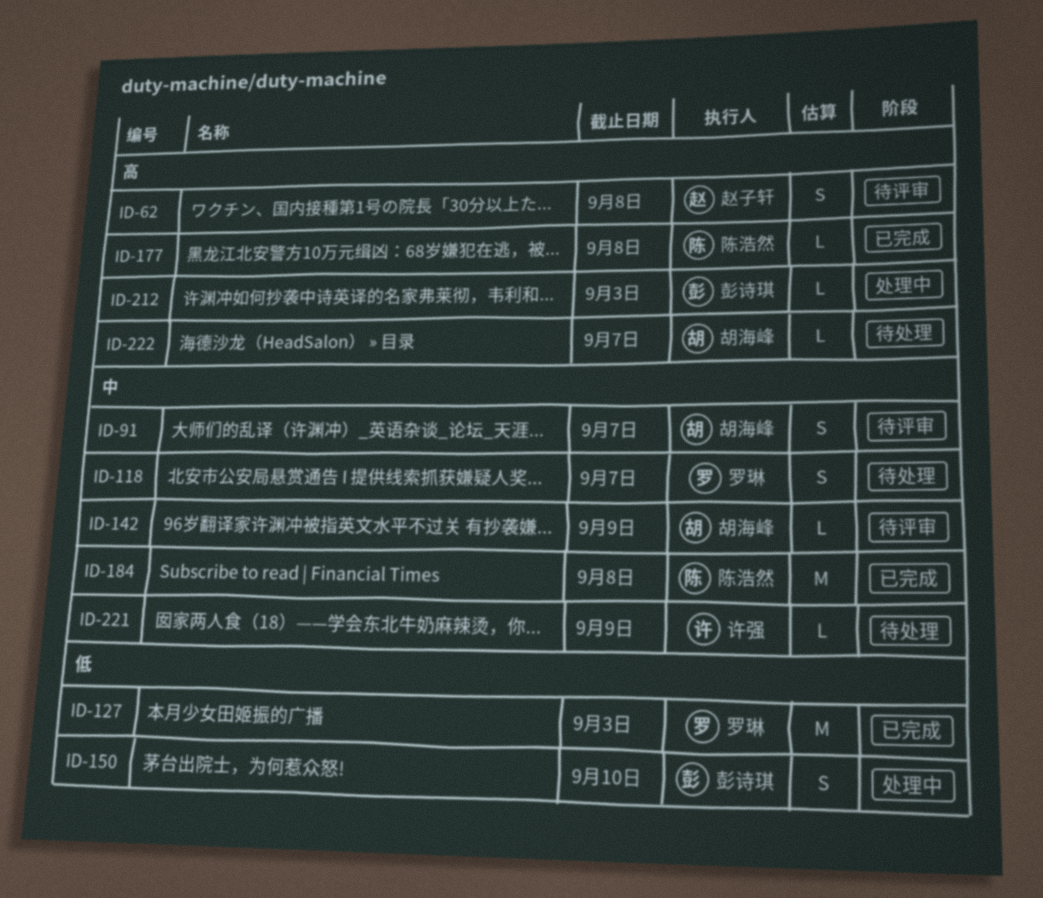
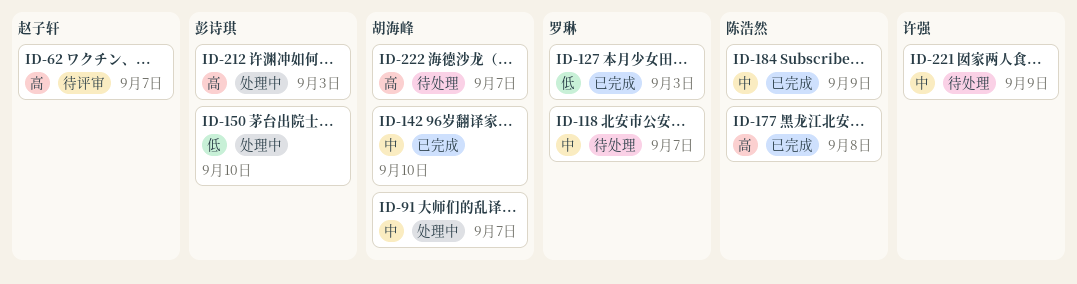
ID-62, due: Sep 8 -> Sep 7
ID-91, status: 待评审 -> 处理中
ID-142, status: 待评审 -> 已完成
ID-142, due: Sep 9 -> Sep 10
ID-184, due: Sep 8 -> Sep 9

